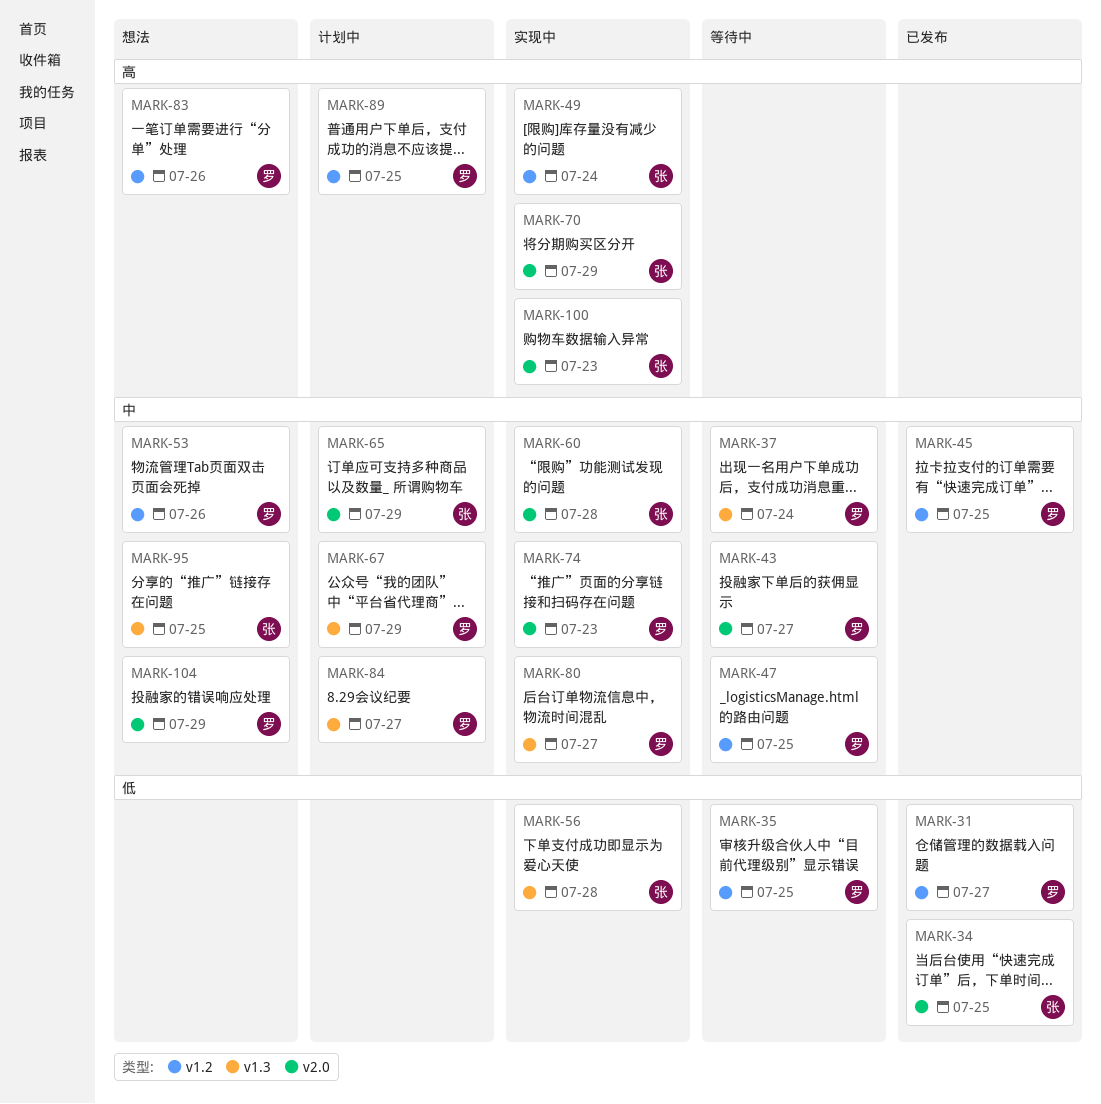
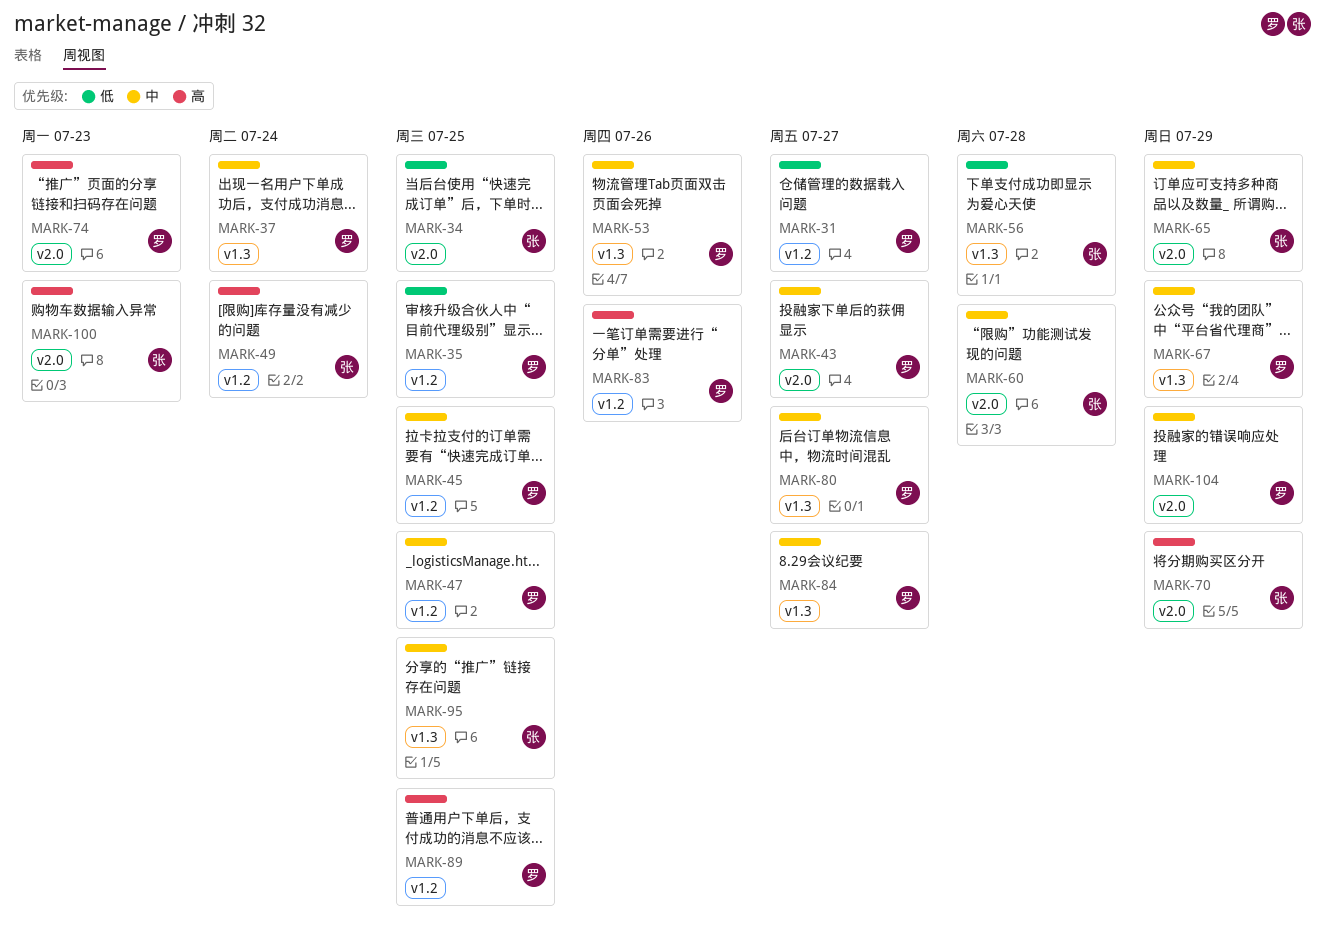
MARK-53, label: v1.2 -> v1.3
MARK-74, priority: 中 -> 高

